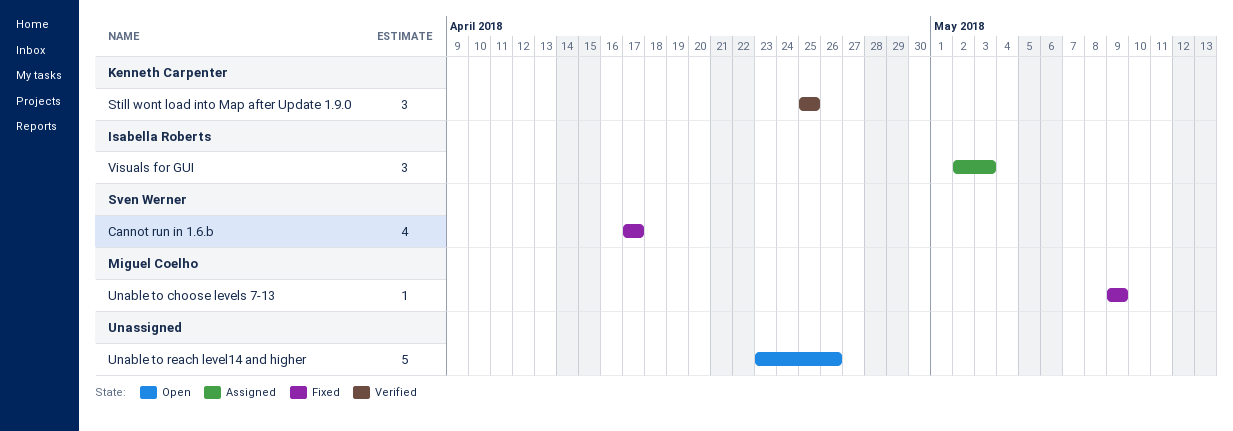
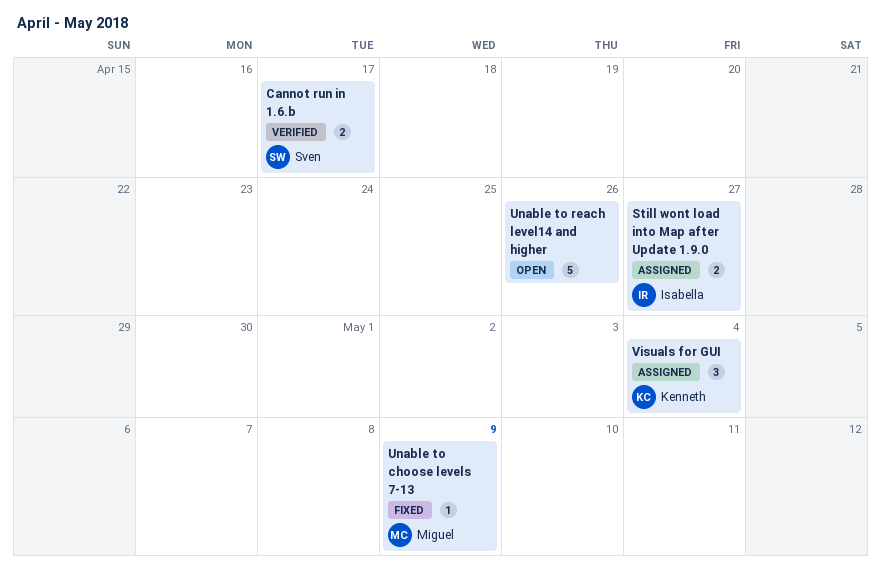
Cannot run in 1.6.b, status: Fixed -> Verified
Cannot run in 1.6.b, estimate: 4 -> 2
Still wont load into Map after Update 1.9.0, status: Verified -> Assigned
Still wont load into Map after Update 1.9.0, owner: Kenneth Carpenter -> Isabella Roberts
Still wont load into Map after Update 1.9.0, estimate: 3 -> 2
Still wont load into Map after Update 1.9.0, due: Apr 25 -> Apr 27
Visuals for GUI, owner: Isabella Roberts -> Kenneth Carpenter
Visuals for GUI, due: May 3 -> May 4

